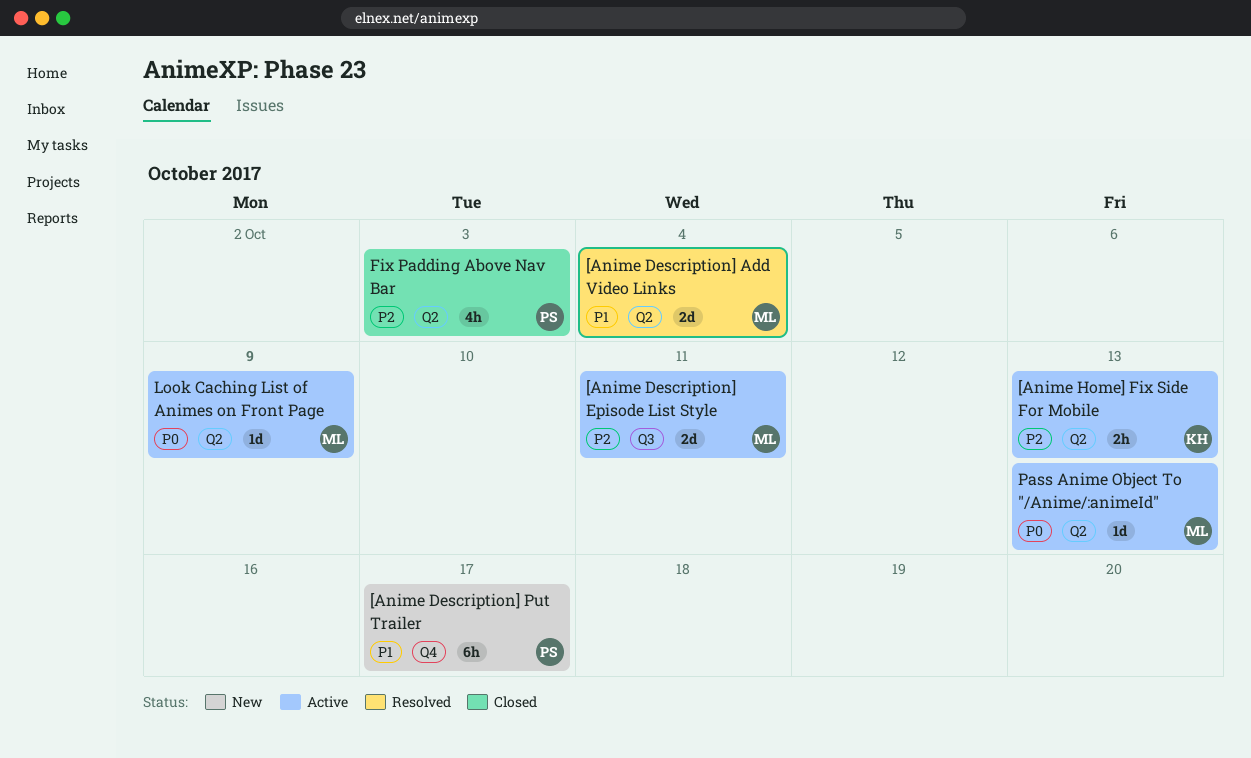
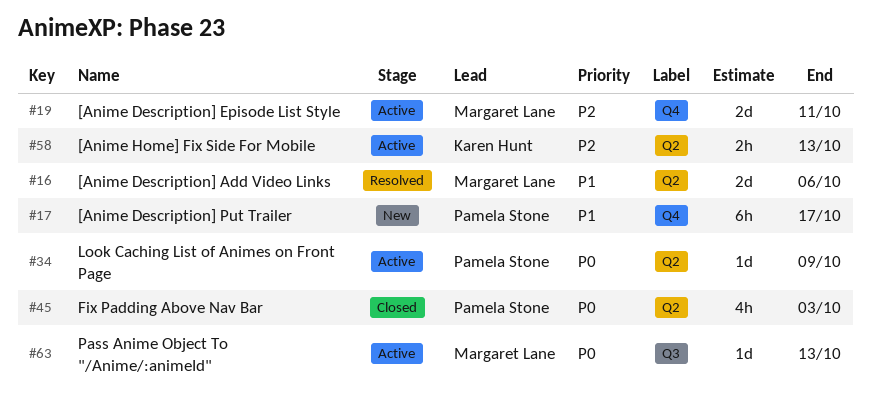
[Anime Description] Add Video Links, due: Oct 4 -> Oct 6
[Anime Description] Episode List Style, label: Q3 -> Q4
Fix Padding Above Nav Bar, priority: P2 -> P0
Look Caching List of Animes on Front Page, owner: Margaret Lane -> Pamela Stone
Pass Anime Object To "/Anime/:animeId", label: Q2 -> Q3

